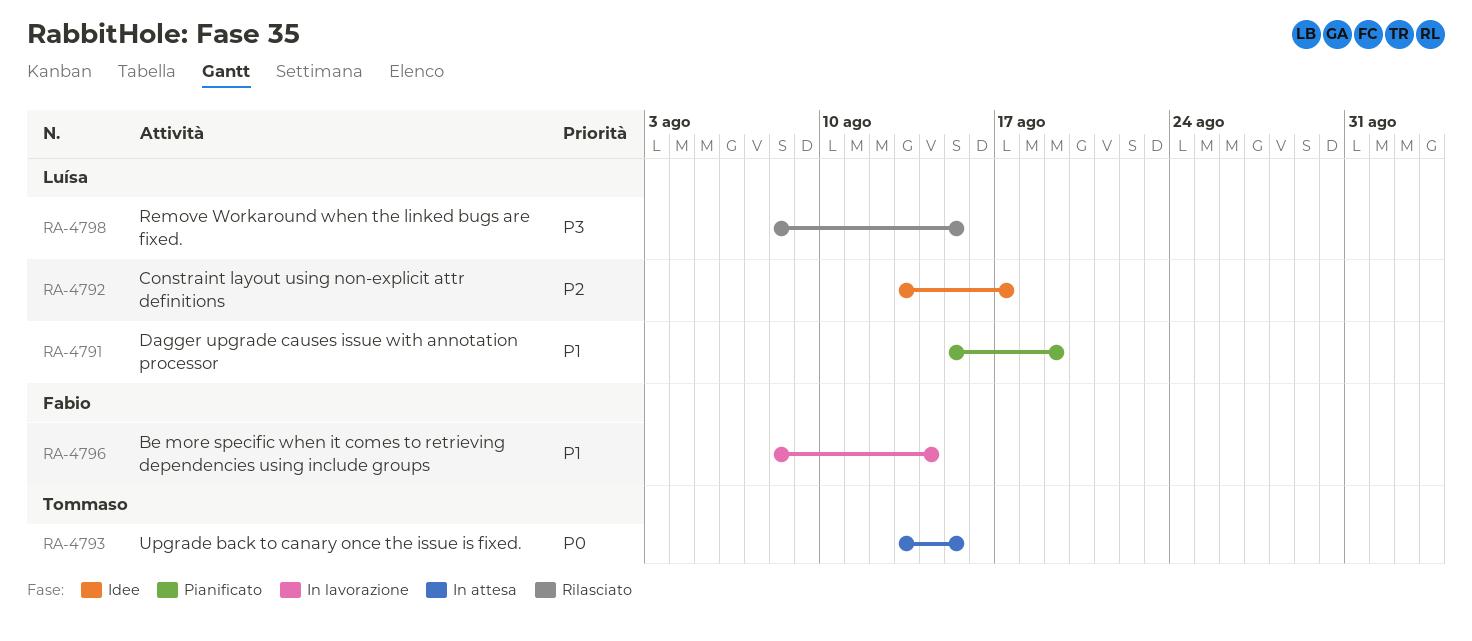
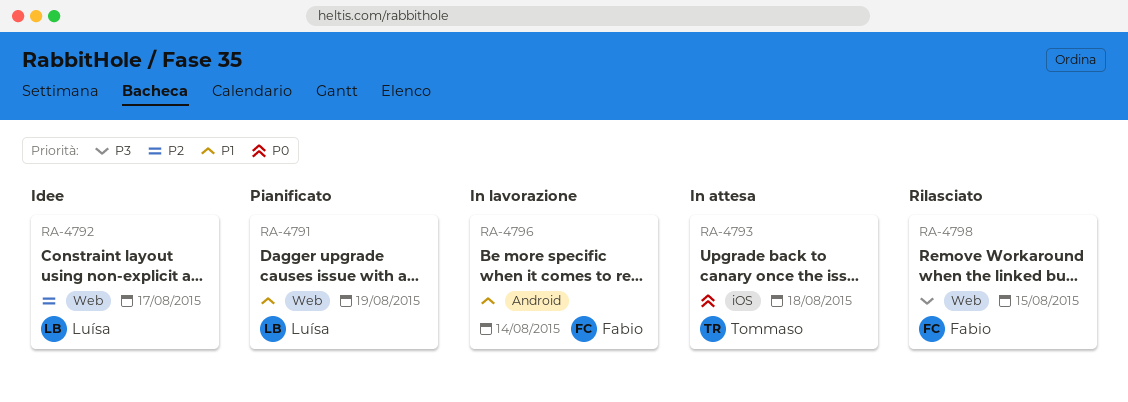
RA-4793, due: Aug 15 -> Aug 18
RA-4798, owner: Luísa -> Fabio

